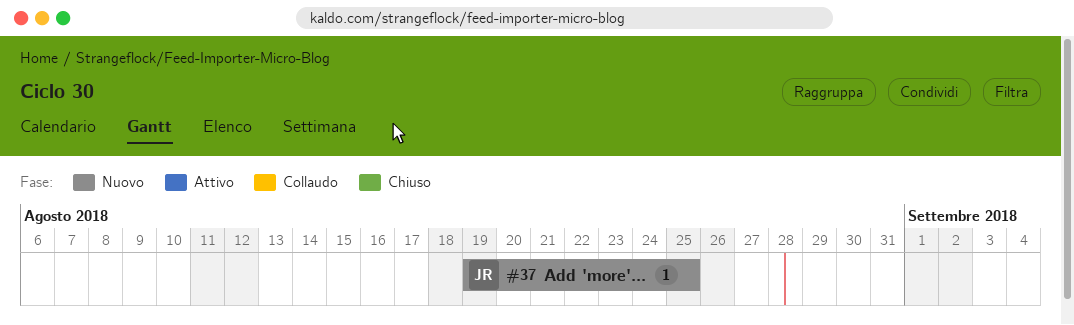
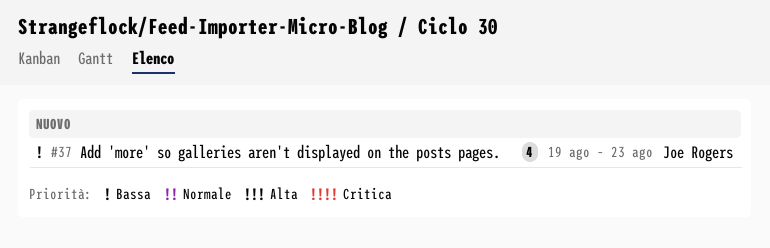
#37, estimate: 1 -> 4
#37, due: Aug 25 -> Aug 23

